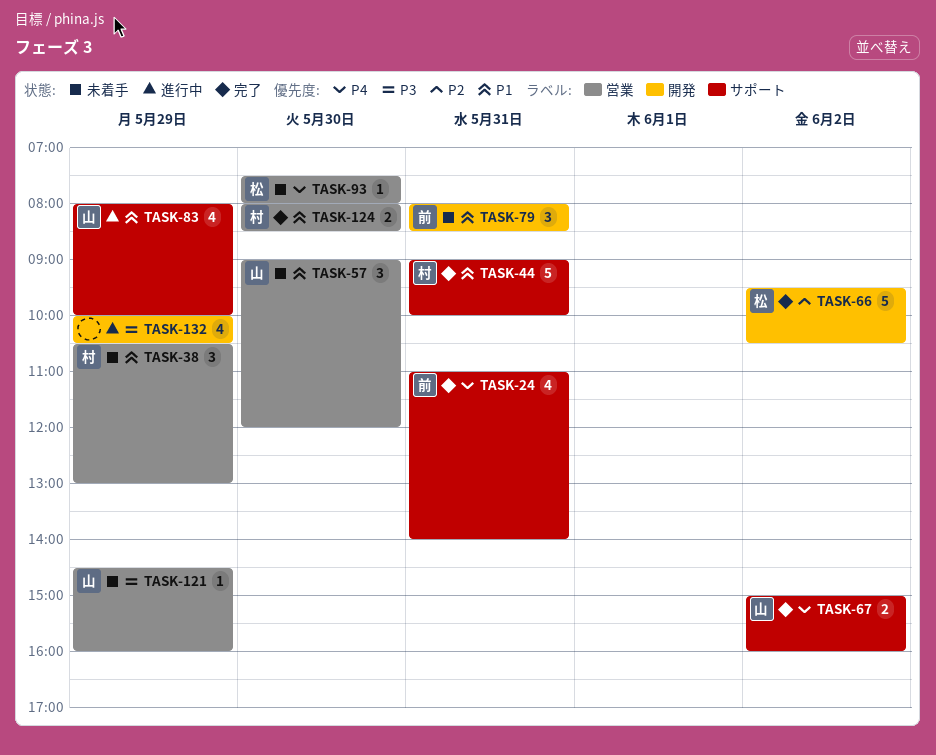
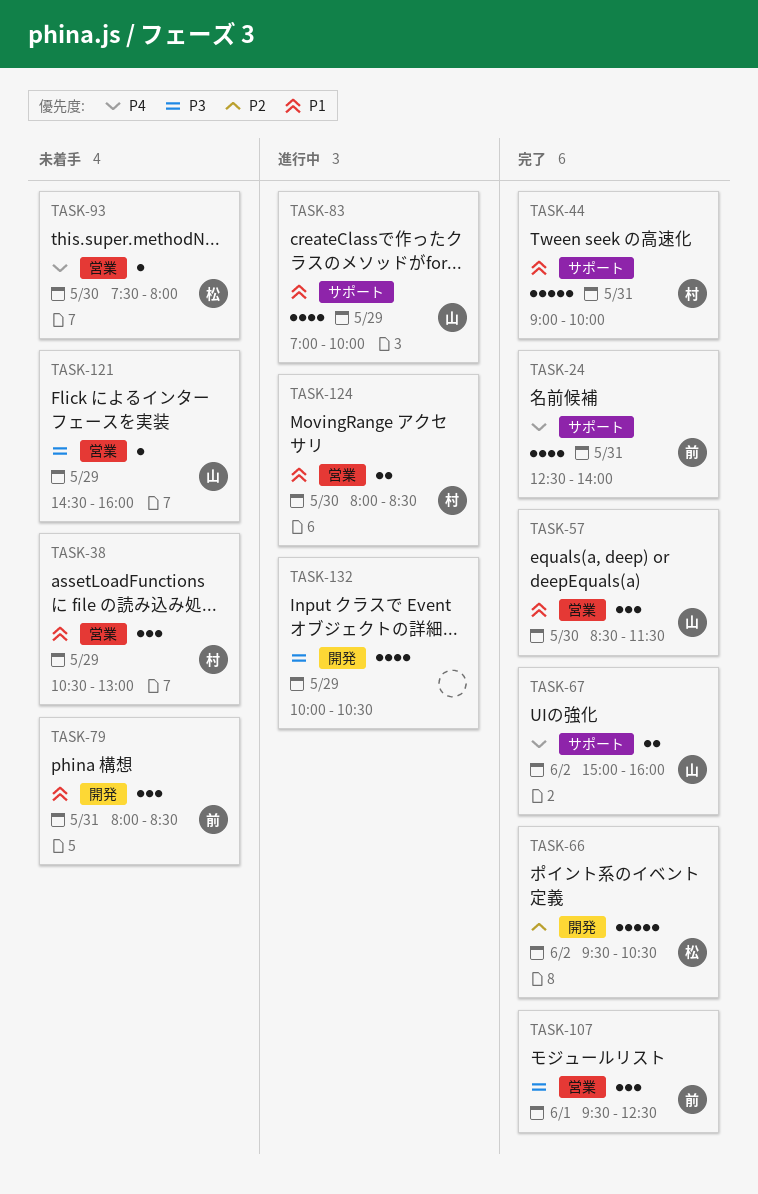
TASK-24, begins: 11:00 -> 12:30
TASK-57, status: 未着手 -> 完了
TASK-57, begins: 09:00 -> 08:30
TASK-57, ends: 12:00 -> 11:30
TASK-83, begins: 08:00 -> 07:00
TASK-107: none -> present
TASK-124, status: 完了 -> 進行中

